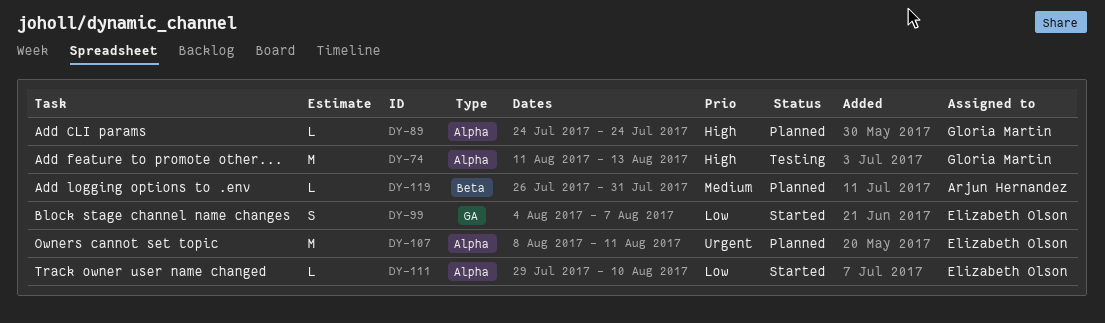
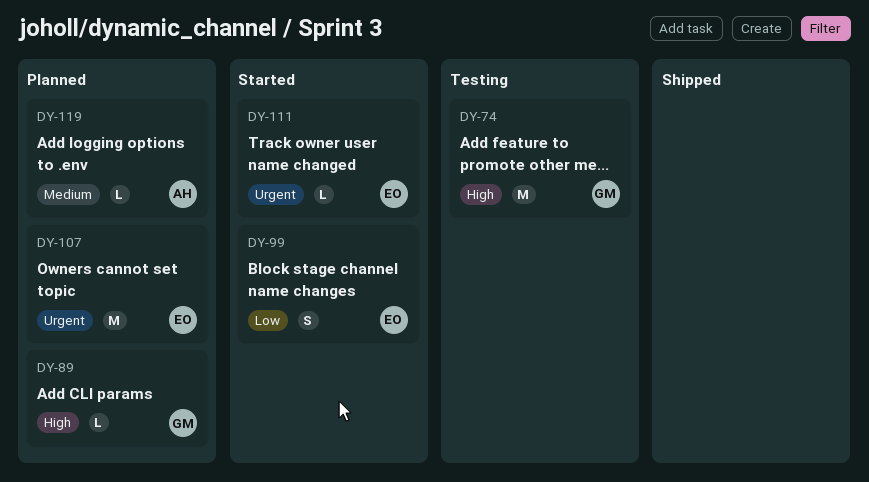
DY-111, priority: Low -> Urgent

